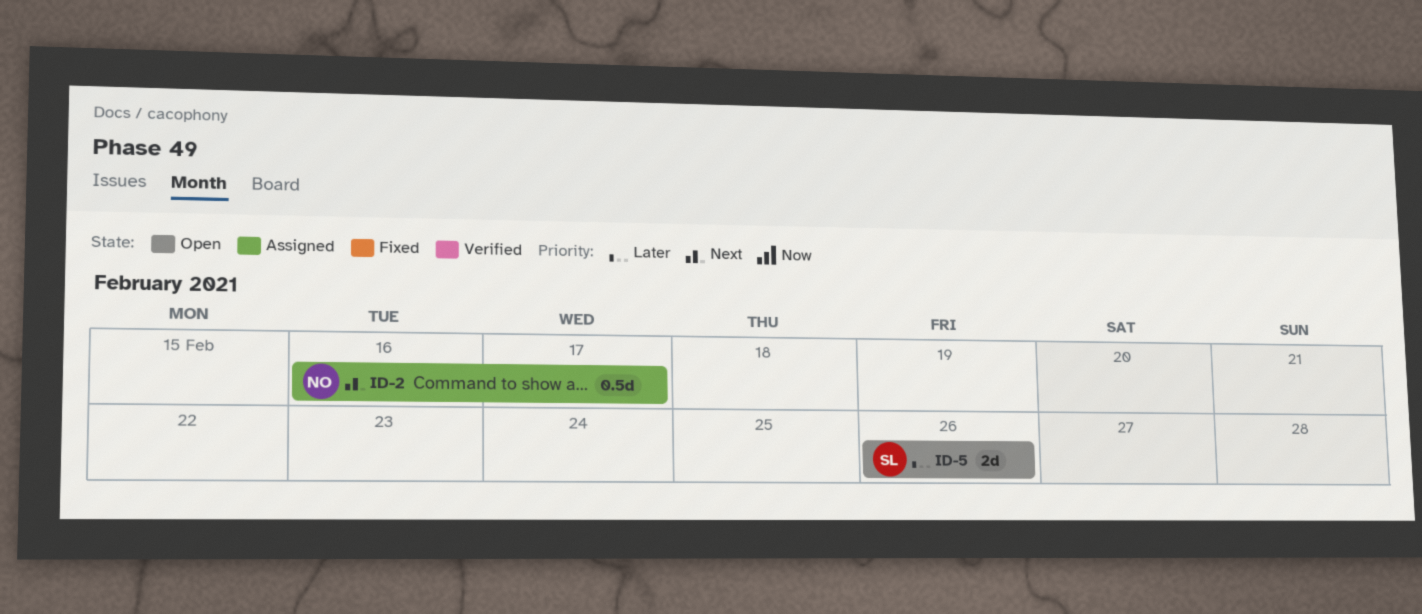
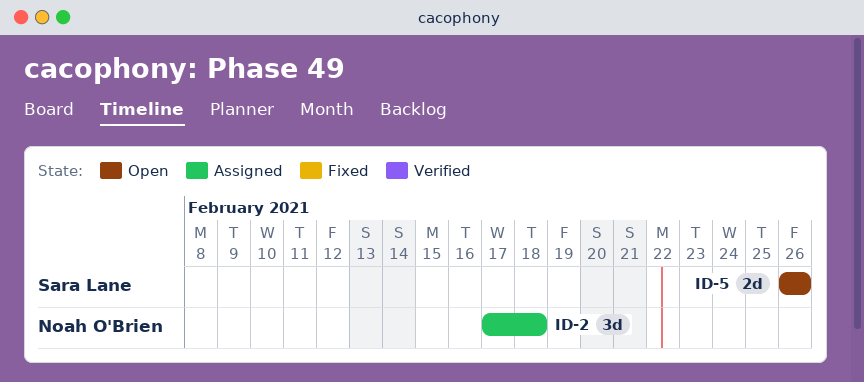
ID-2, estimate: 0.5d -> 3d
ID-2, start: Feb 16 -> Feb 17
ID-2, due: Feb 17 -> Feb 18

